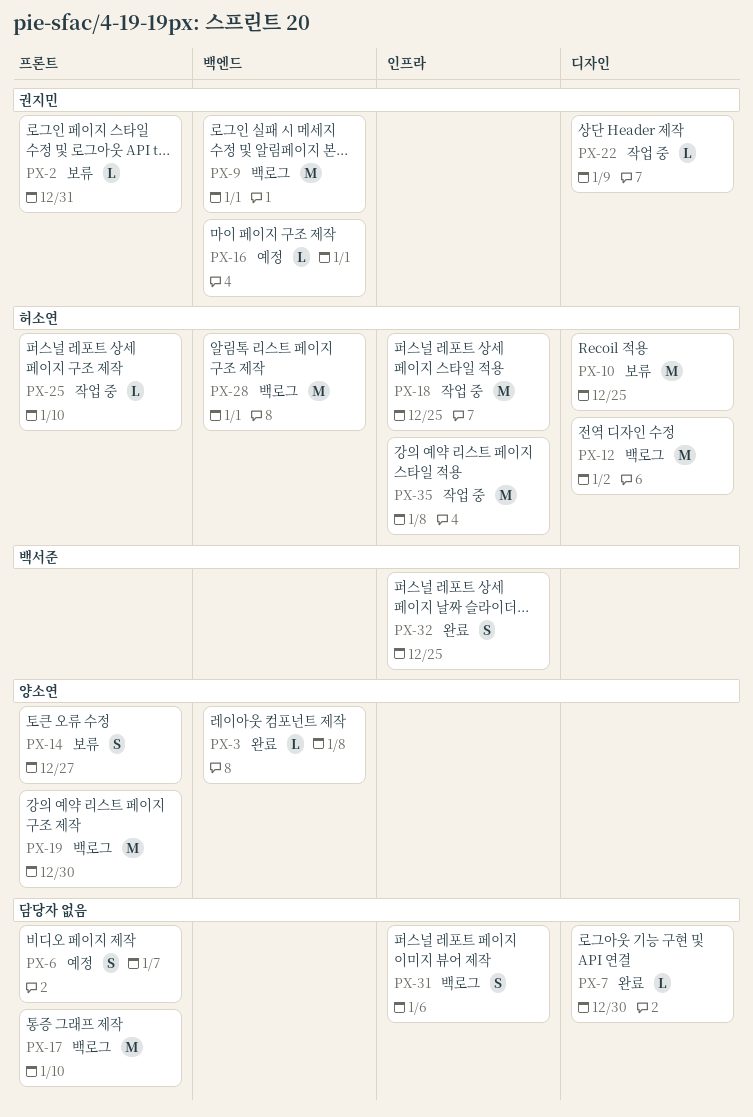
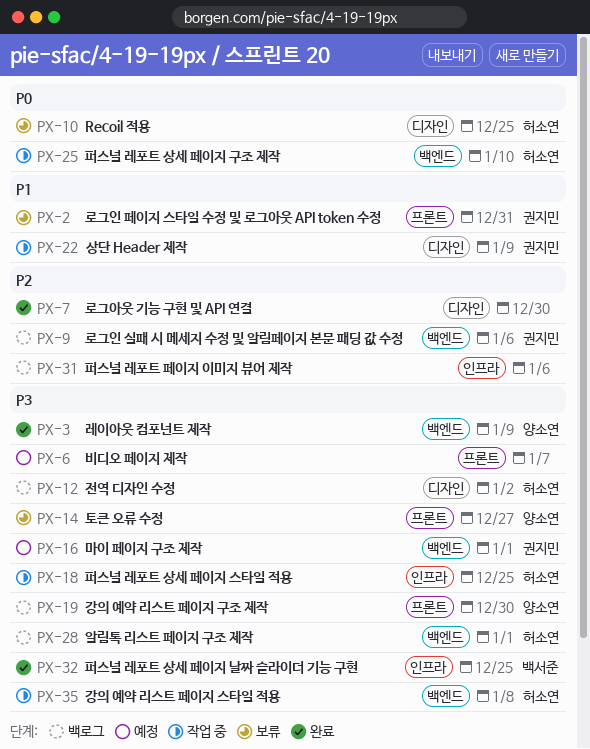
PX-3, due: Jan 8 -> Jan 9
PX-9, due: Jan 1 -> Jan 6
PX-17: present -> none
PX-25, label: 프론트 -> 백엔드
PX-35, label: 인프라 -> 백엔드

